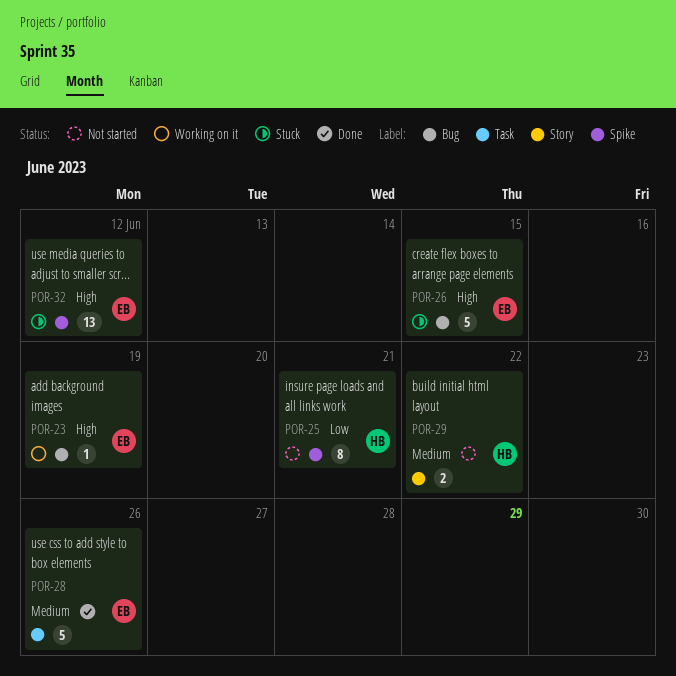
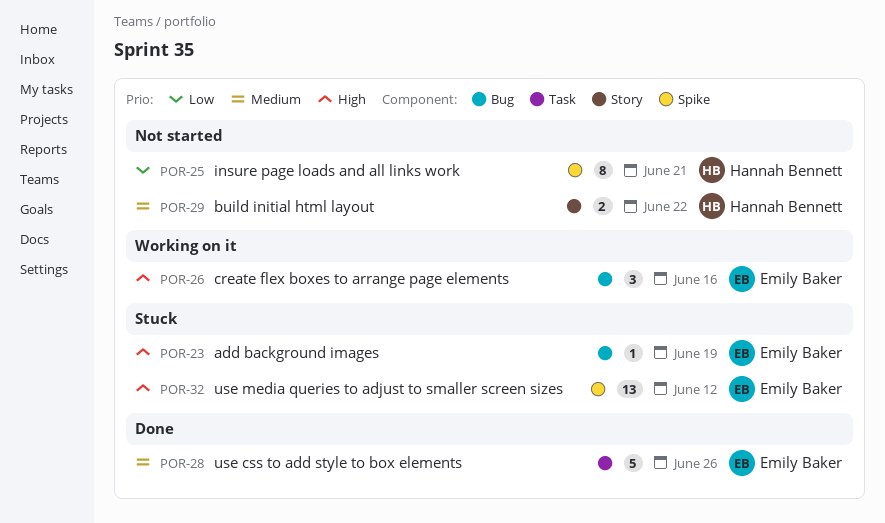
POR-23, status: Working on it -> Stuck
POR-26, status: Stuck -> Working on it
POR-26, estimate: 5 -> 3
POR-26, due: Jun 15 -> Jun 16

